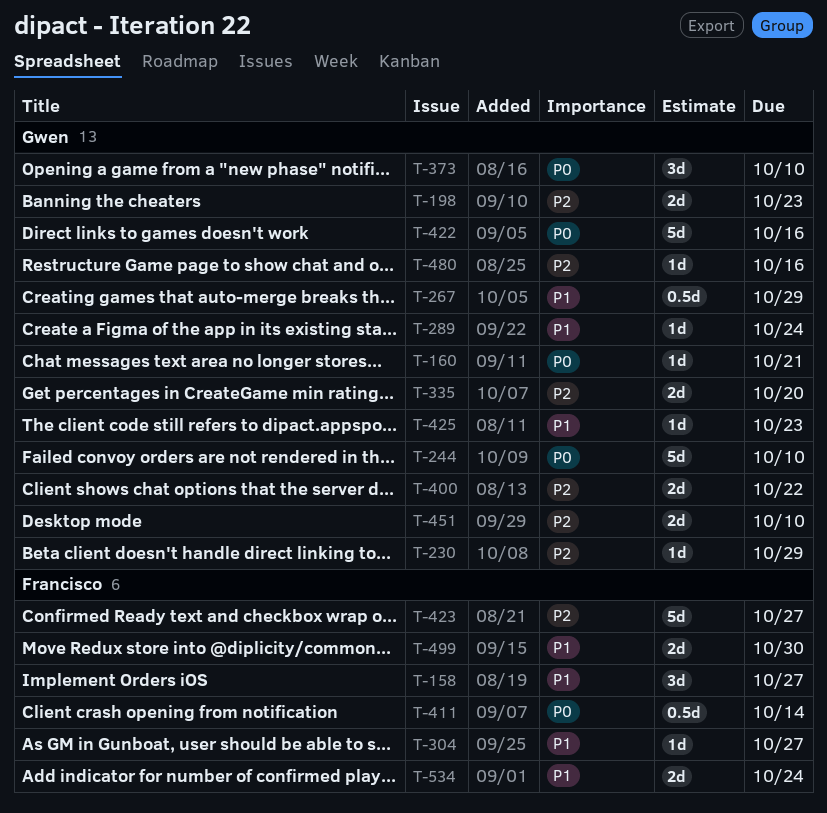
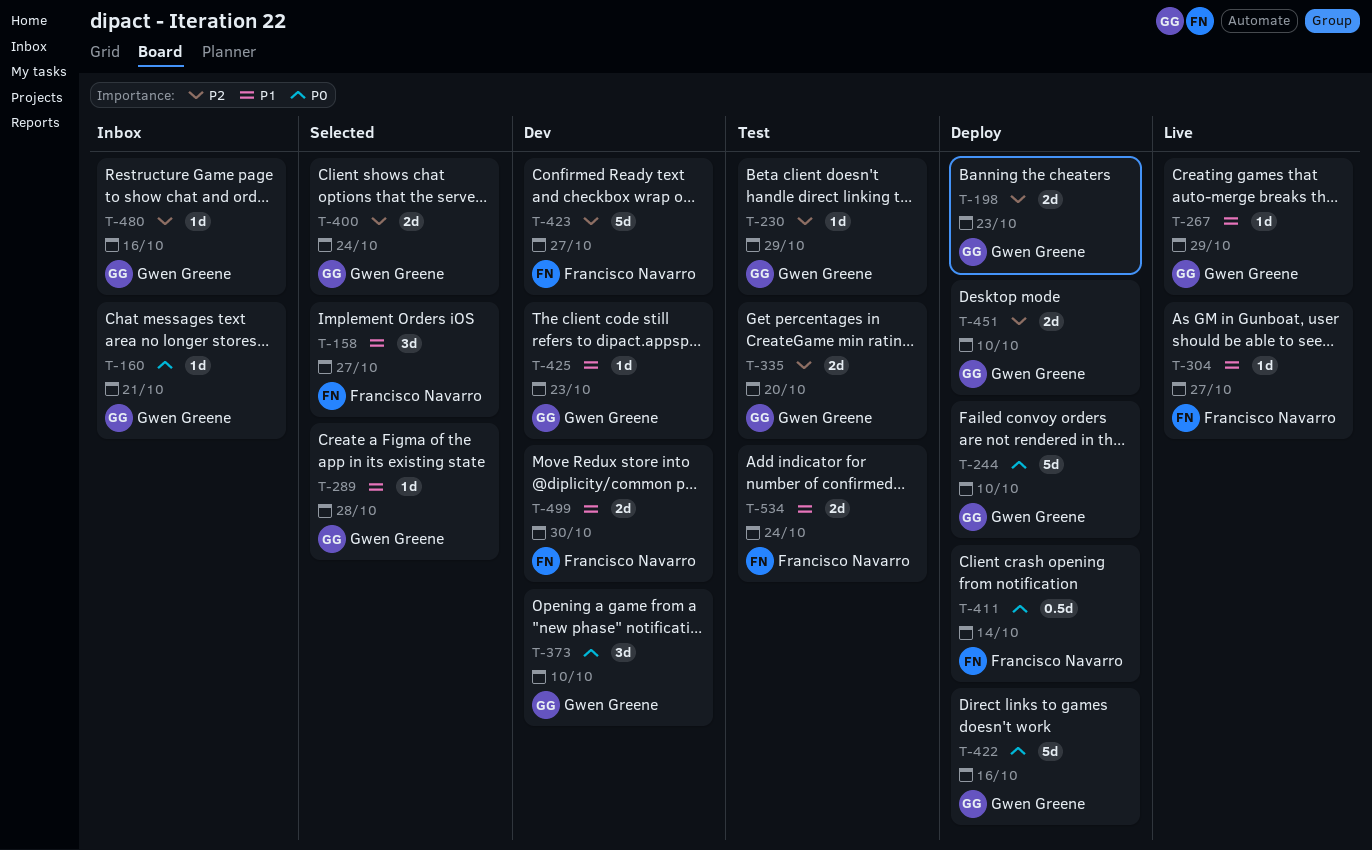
T-267, estimate: 0.5d -> 1d
T-289, due: Oct 24 -> Oct 28
T-400, due: Oct 22 -> Oct 24

